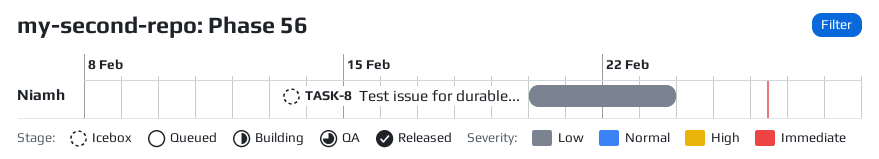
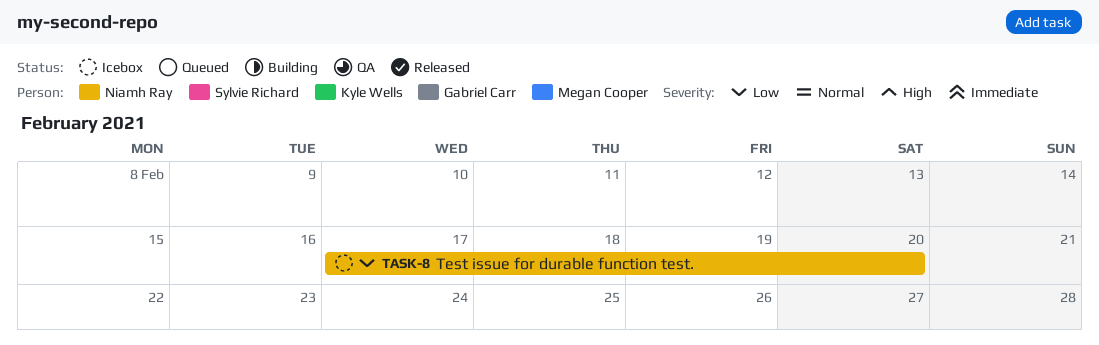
TASK-8, start: Feb 20 -> Feb 17
TASK-8, due: Feb 23 -> Feb 20

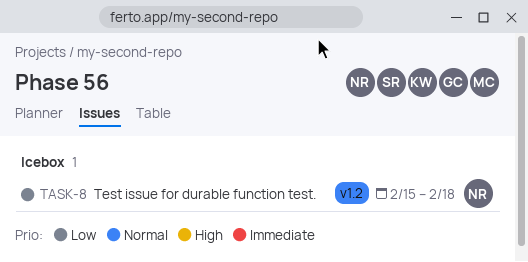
TASK-8, start: Feb 17 -> Feb 15
TASK-8, due: Feb 20 -> Feb 18

